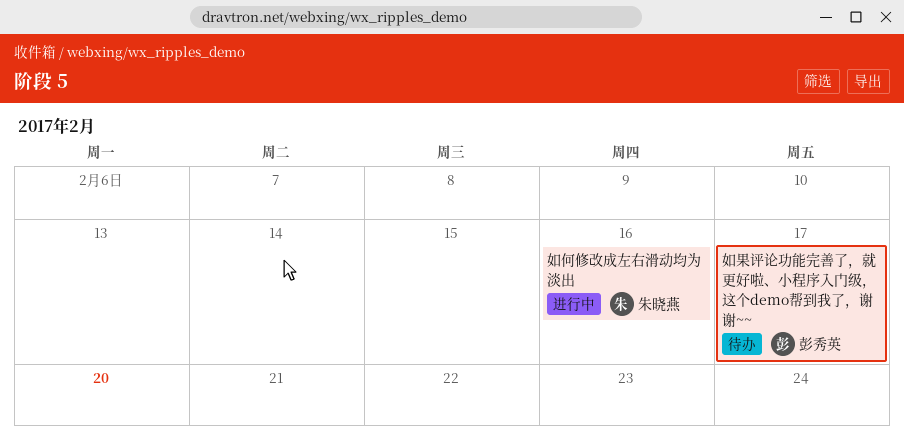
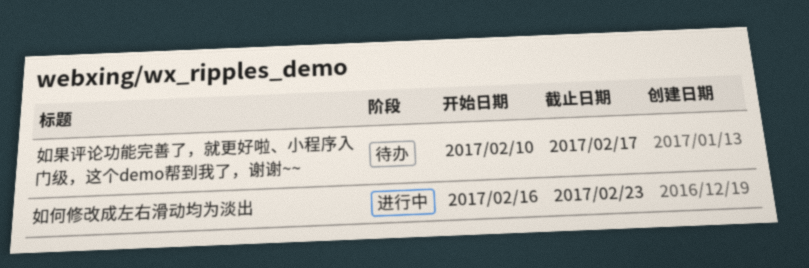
如何修改成左右滑动均为淡出, due: Feb 16 -> Feb 23

